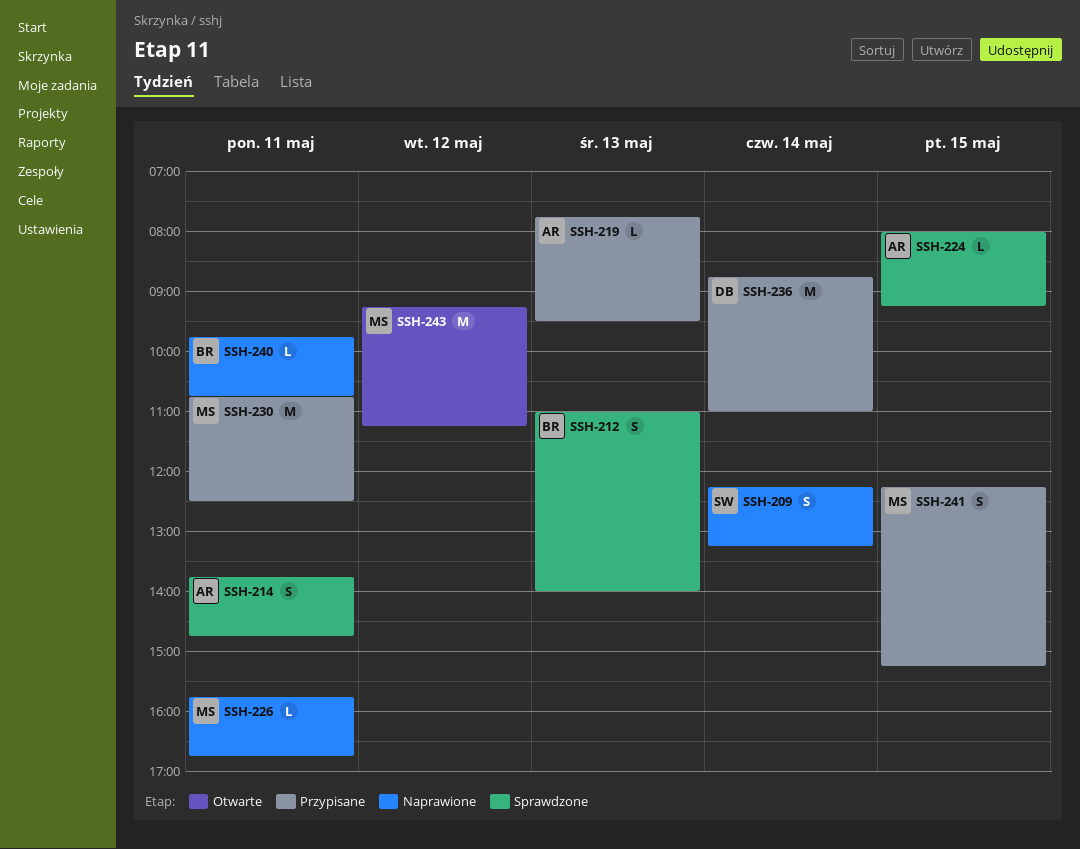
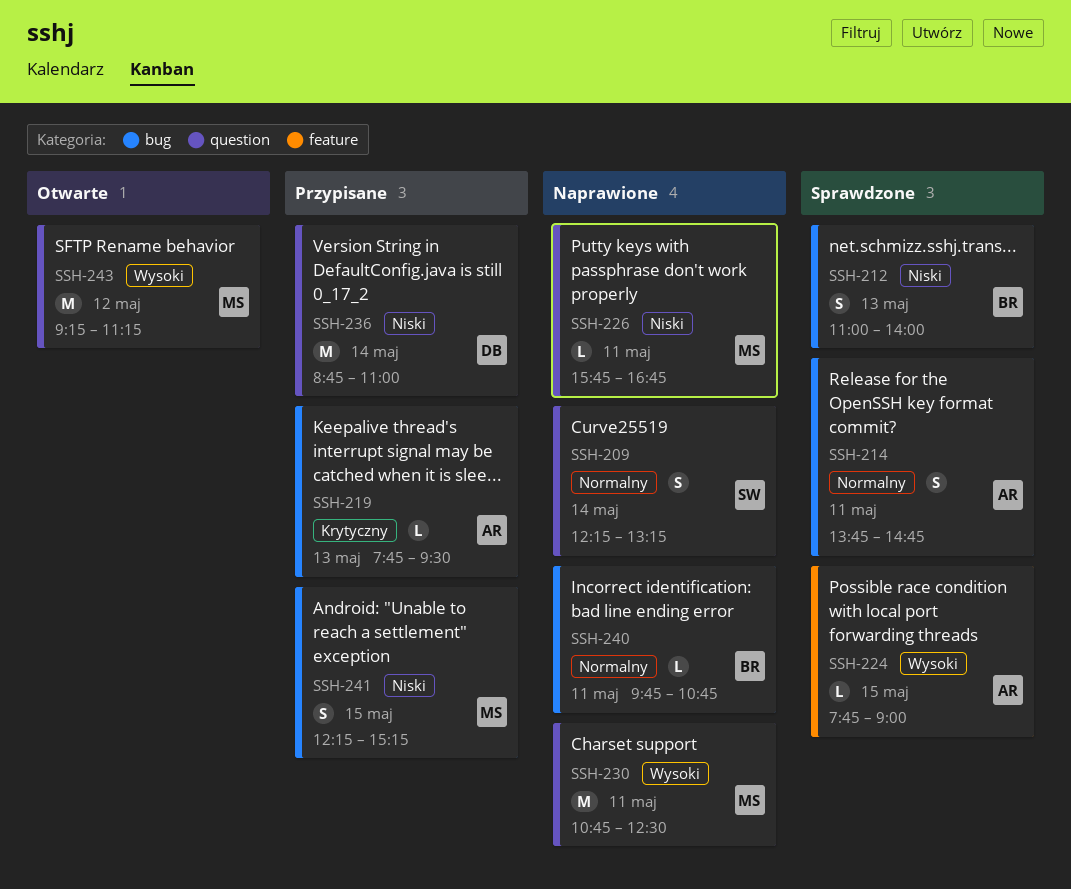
SSH-224, begins: 08:00 -> 07:45
SSH-224, ends: 09:15 -> 09:00
SSH-230, status: Przypisane -> Naprawione

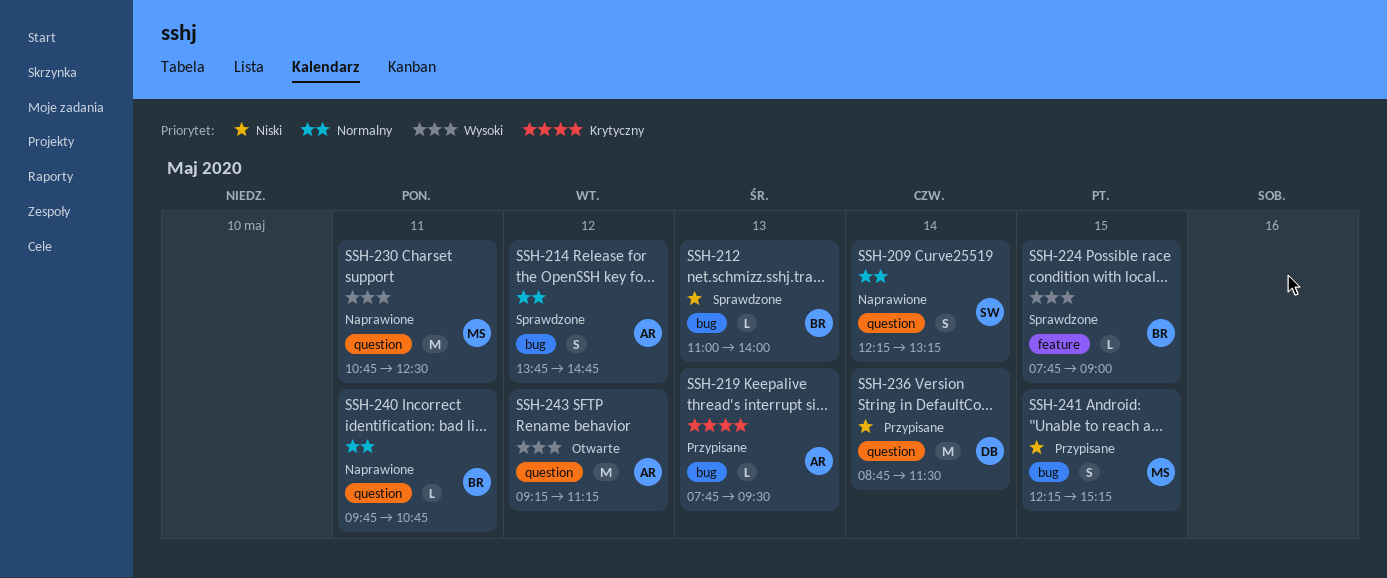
SSH-212, estimate: S -> L
SSH-214, day: May 11 -> May 12
SSH-224, owner: AR -> BR
SSH-226: present -> none
SSH-236, ends: 11:00 -> 11:30
SSH-240, label: bug -> question
SSH-243, owner: MS -> AR

